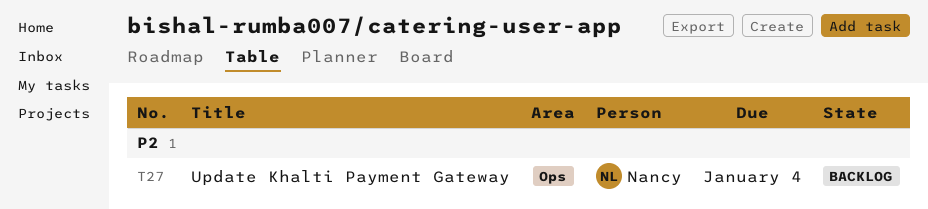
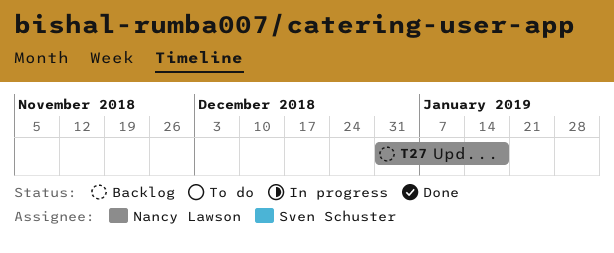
T27, due: Jan 4 -> Jan 18

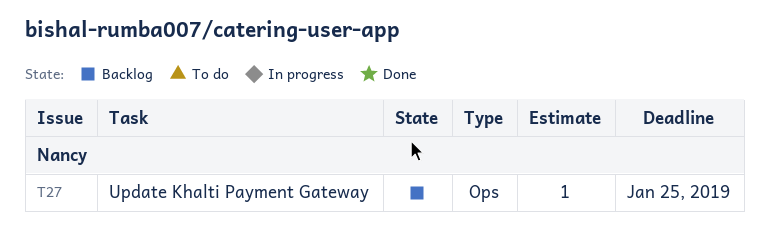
T27, due: Jan 18 -> Jan 25

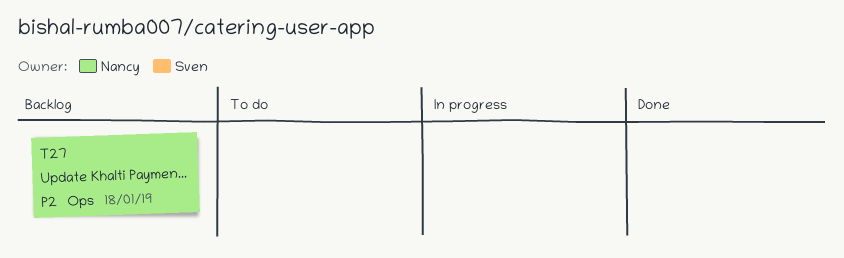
T27, due: Jan 25 -> Jan 18

